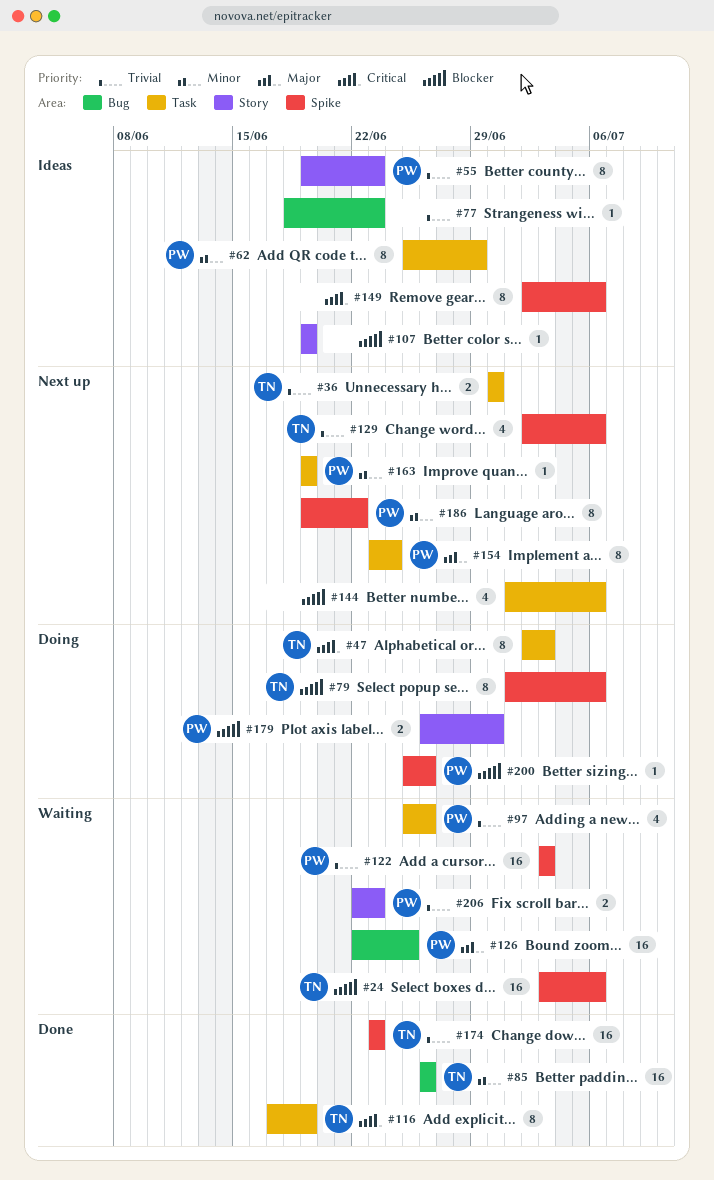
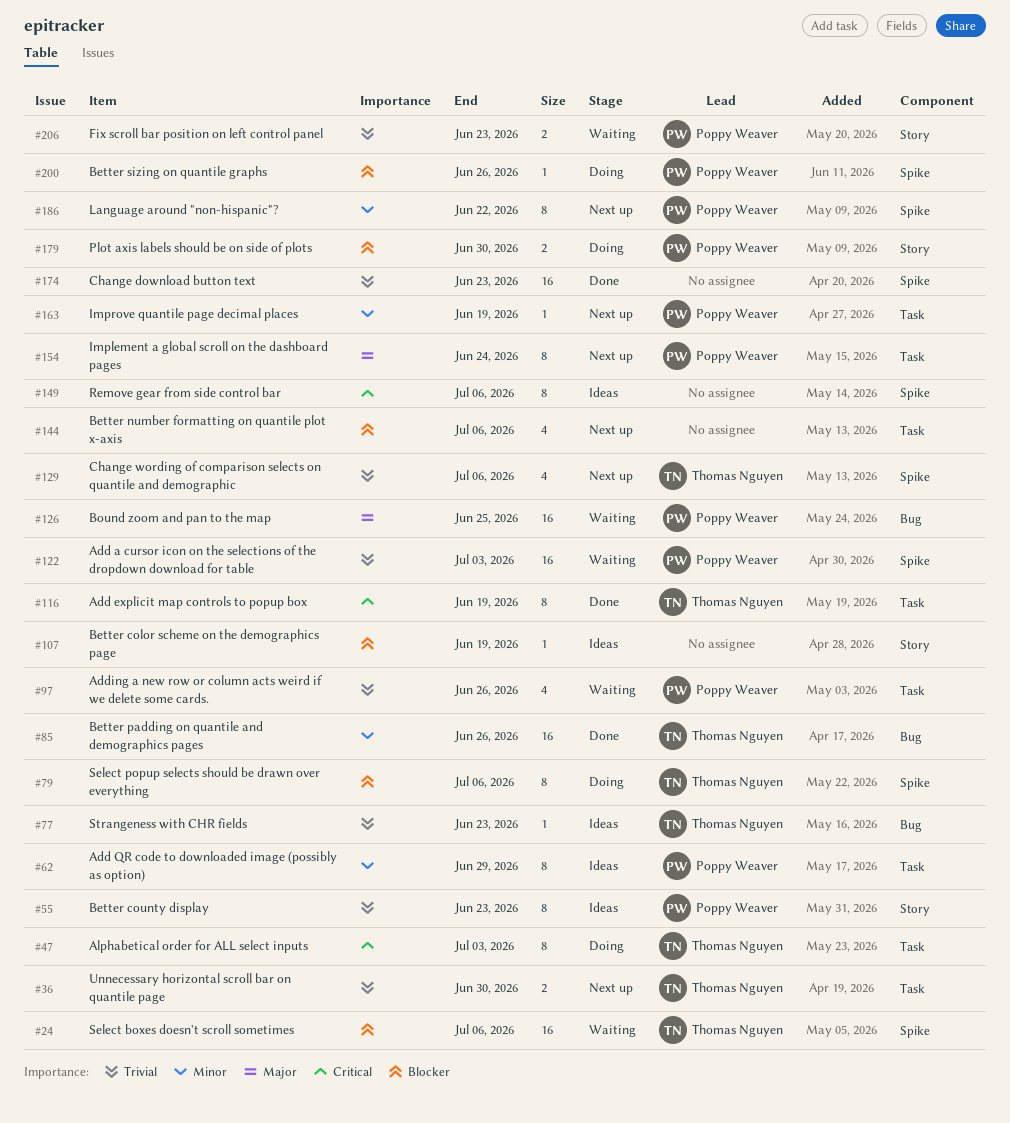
#77, owner: none -> Thomas Nguyen
#174, owner: Thomas Nguyen -> none

